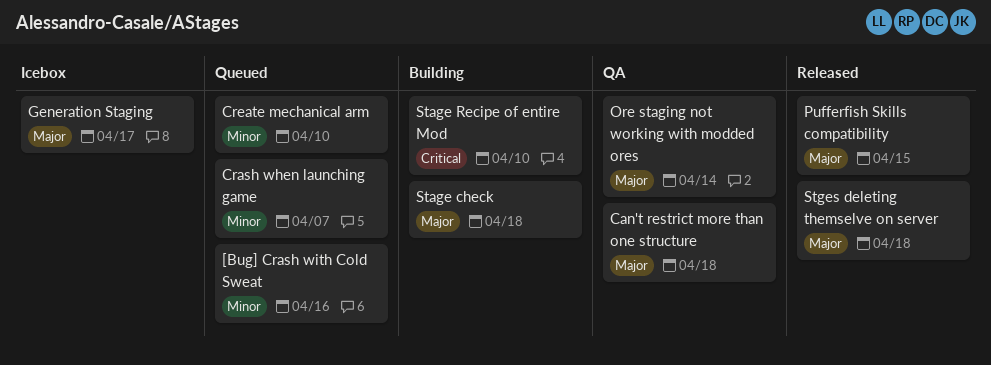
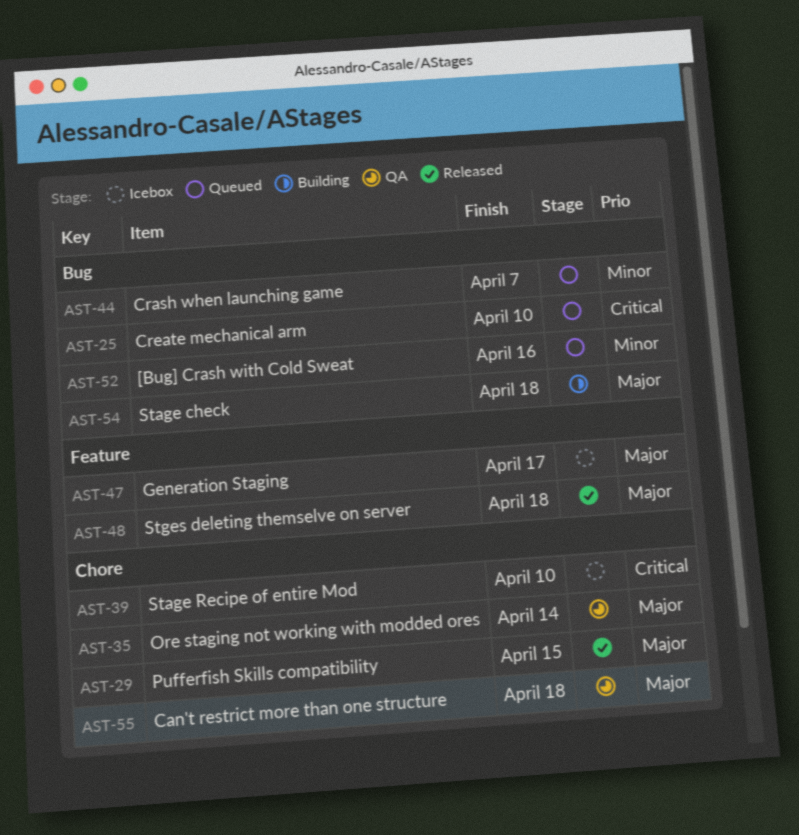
Create mechanical arm, priority: Minor -> Critical
Stage Recipe of entire Mod, status: Building -> Icebox

